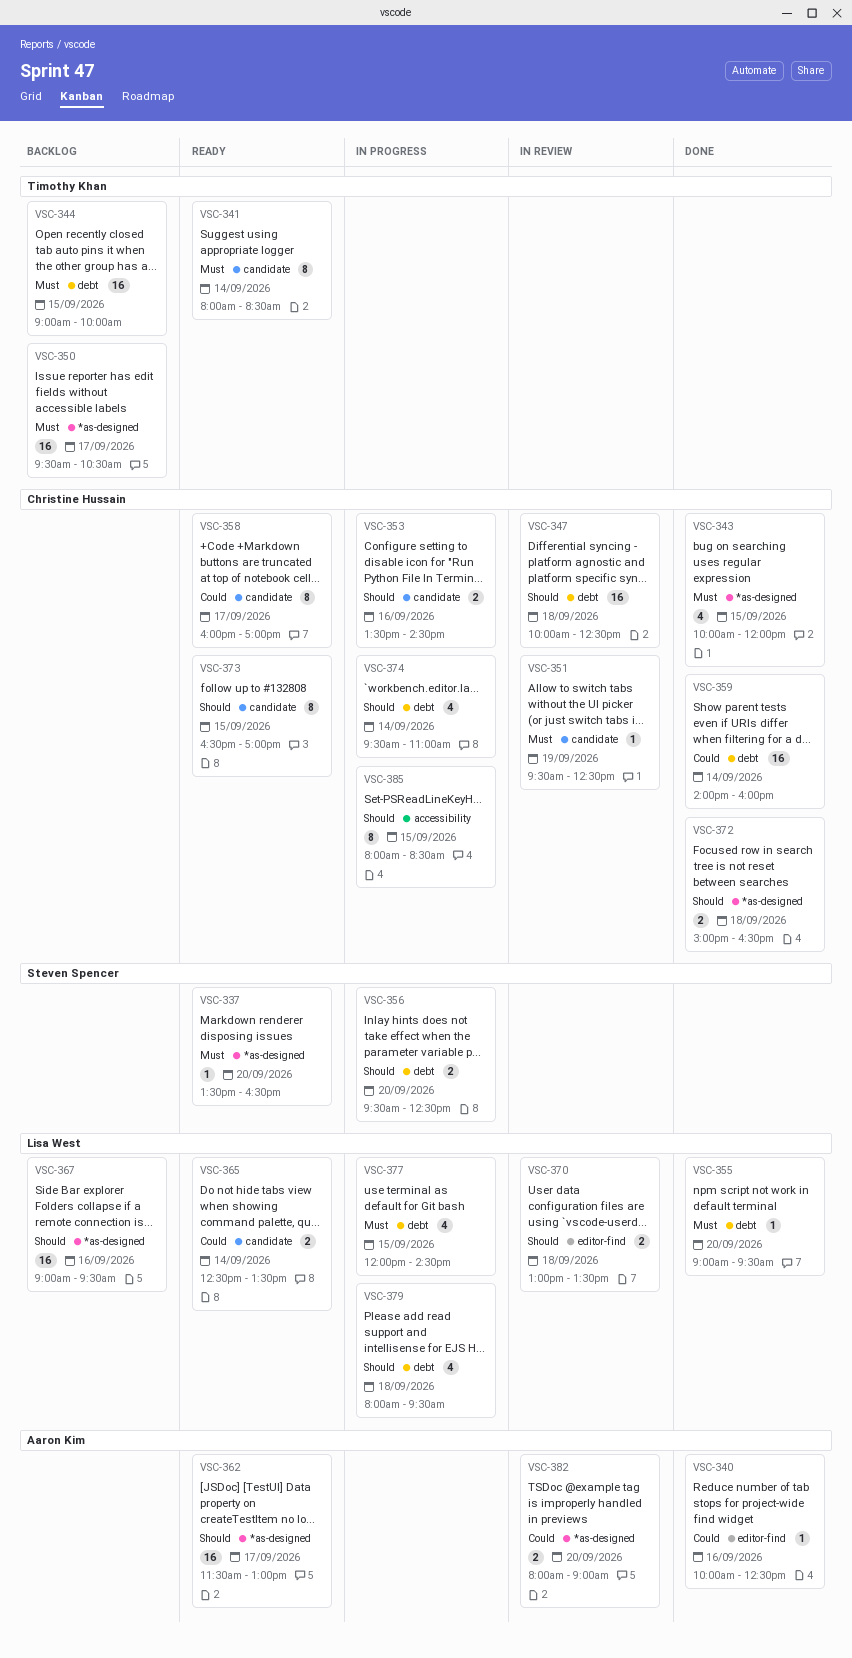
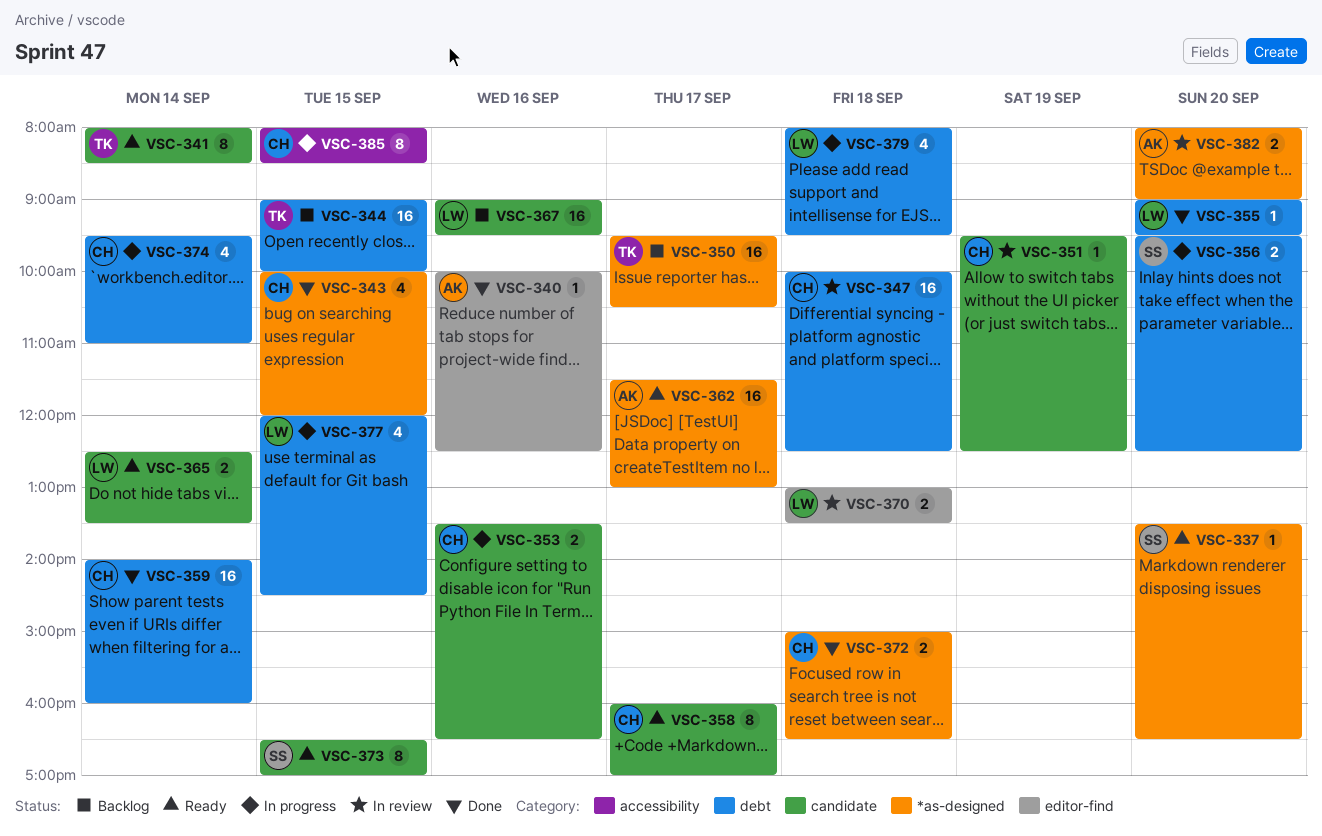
VSC-353, ends: 14:30 -> 16:30
VSC-367, label: *as-designed -> candidate
VSC-373, owner: Christine Hussain -> Steven Spencer

